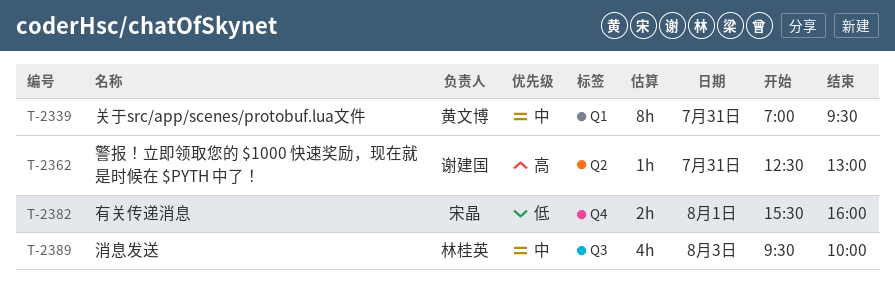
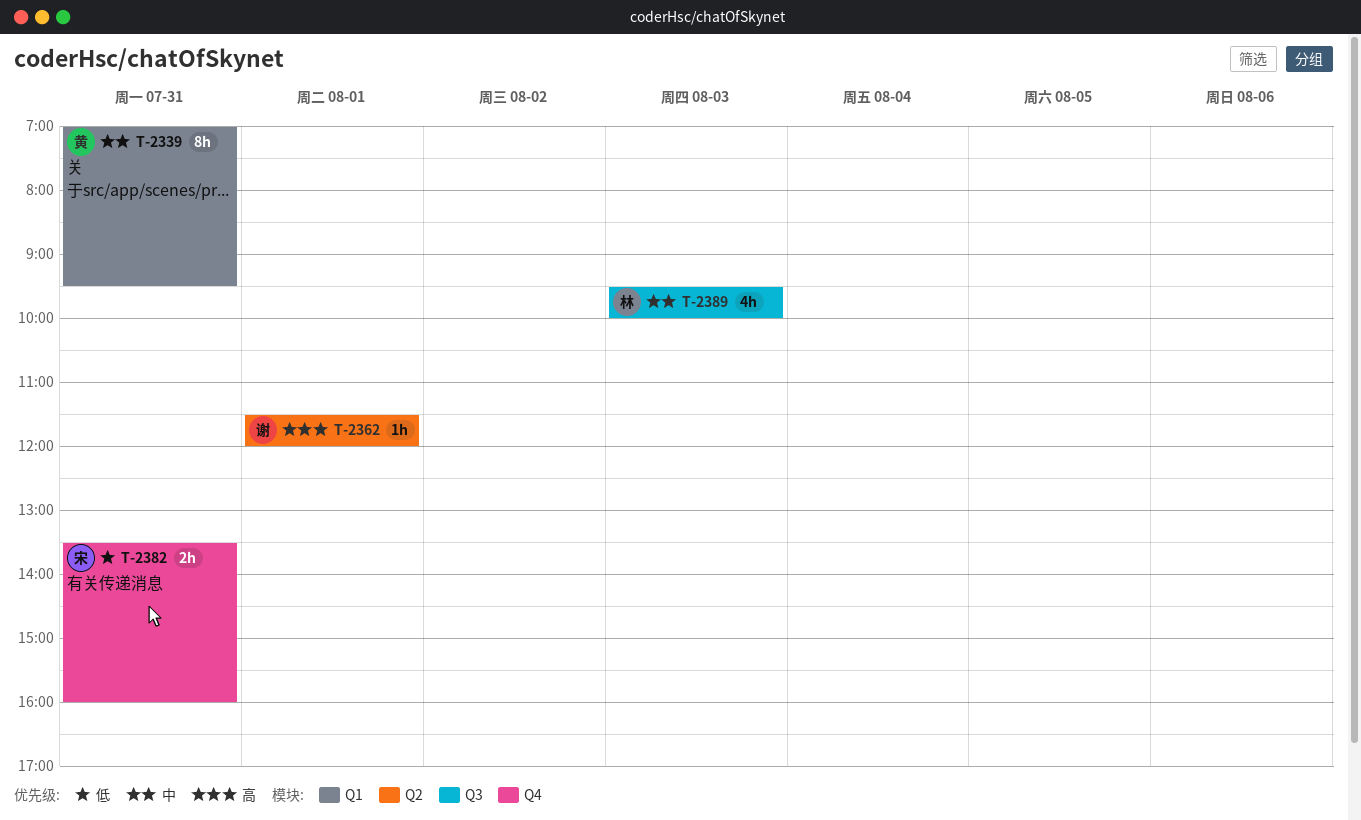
T-2362, day: Jul 31 -> Aug 1
T-2362, begins: 12:30 -> 11:30
T-2362, ends: 13:00 -> 12:00
T-2382, day: Aug 1 -> Jul 31
T-2382, begins: 15:30 -> 13:30

